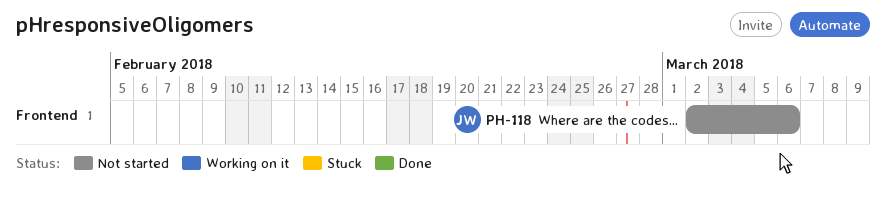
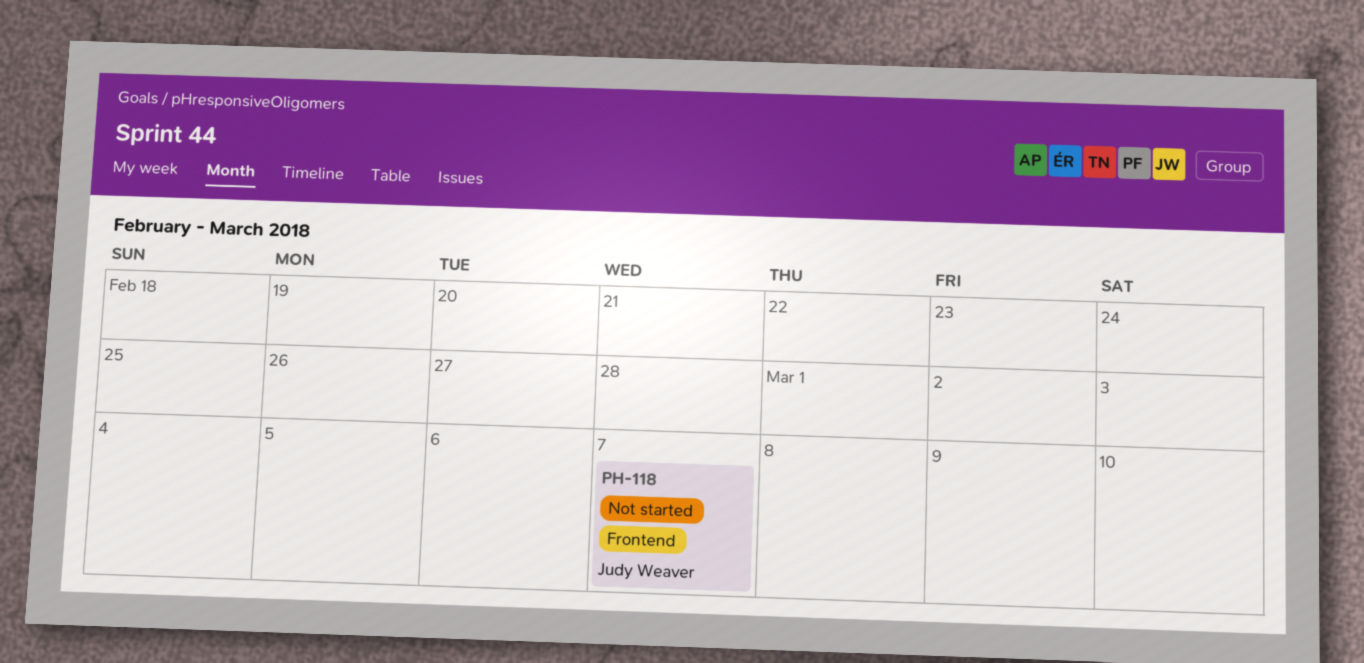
PH-118, due: Mar 6 -> Mar 7

